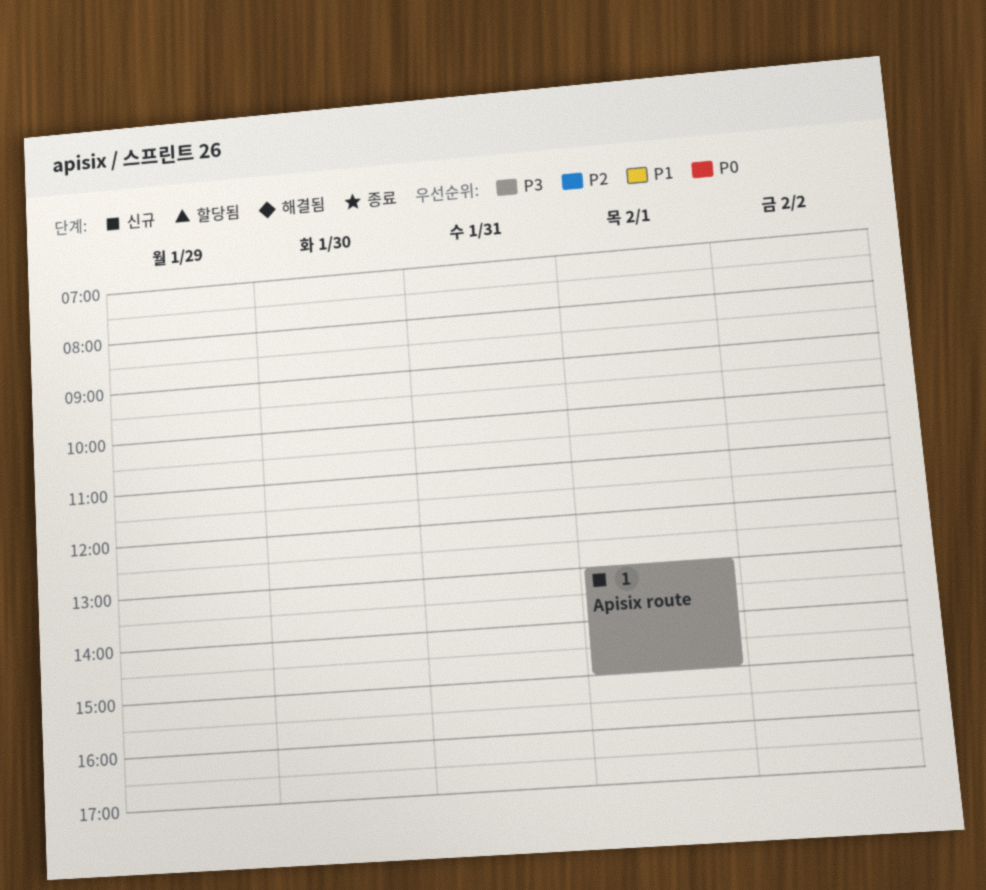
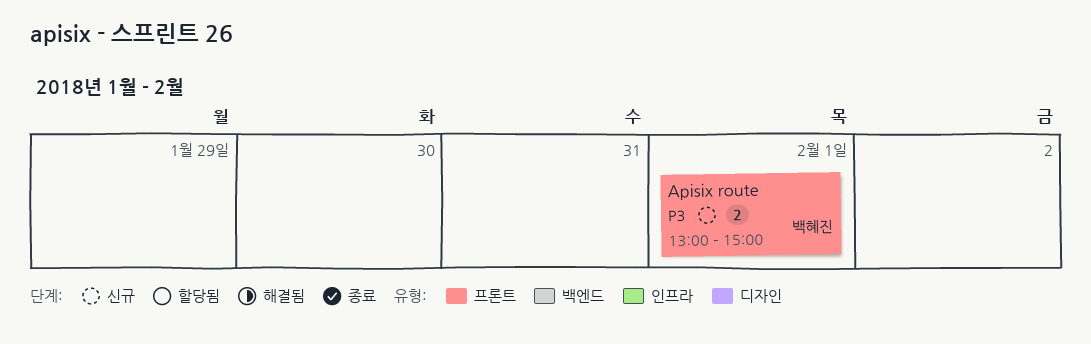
Apisix route, estimate: 1 -> 2

